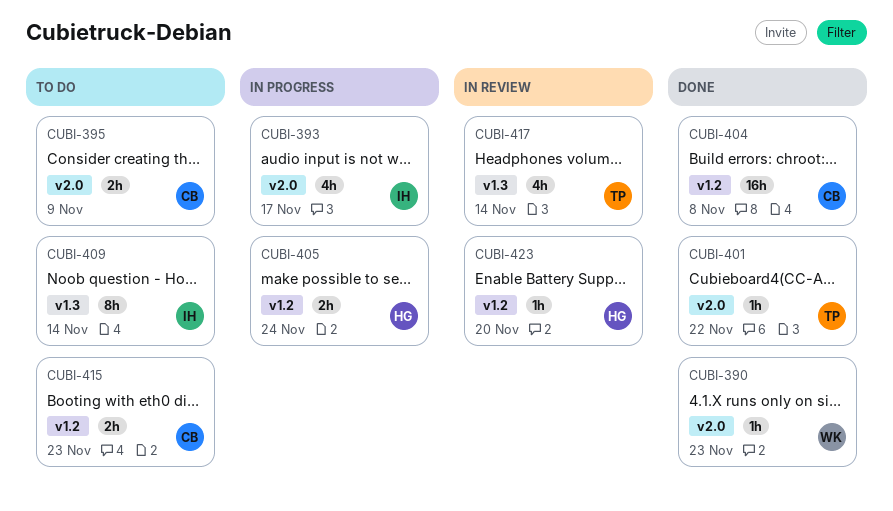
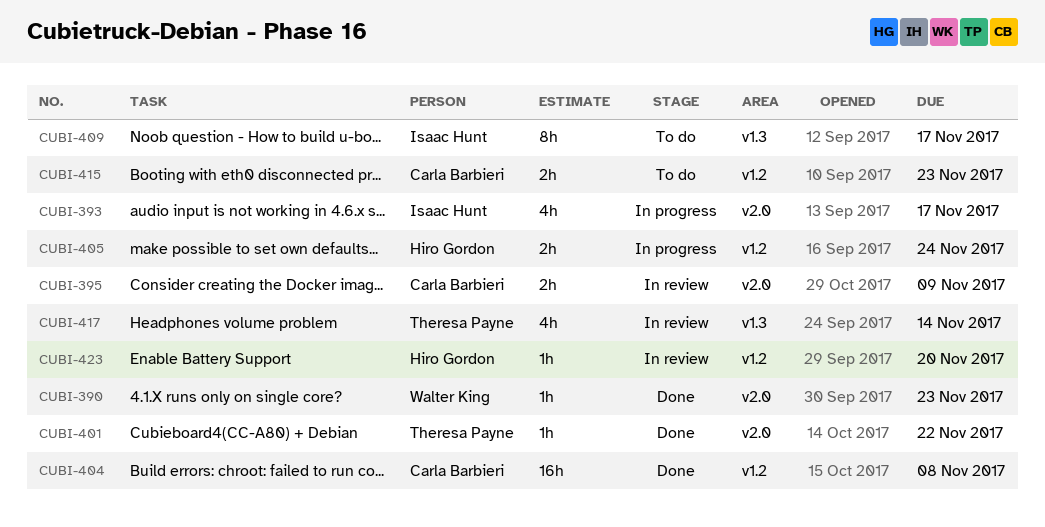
CUBI-395, status: To do -> In review
CUBI-409, due: Nov 14 -> Nov 17

